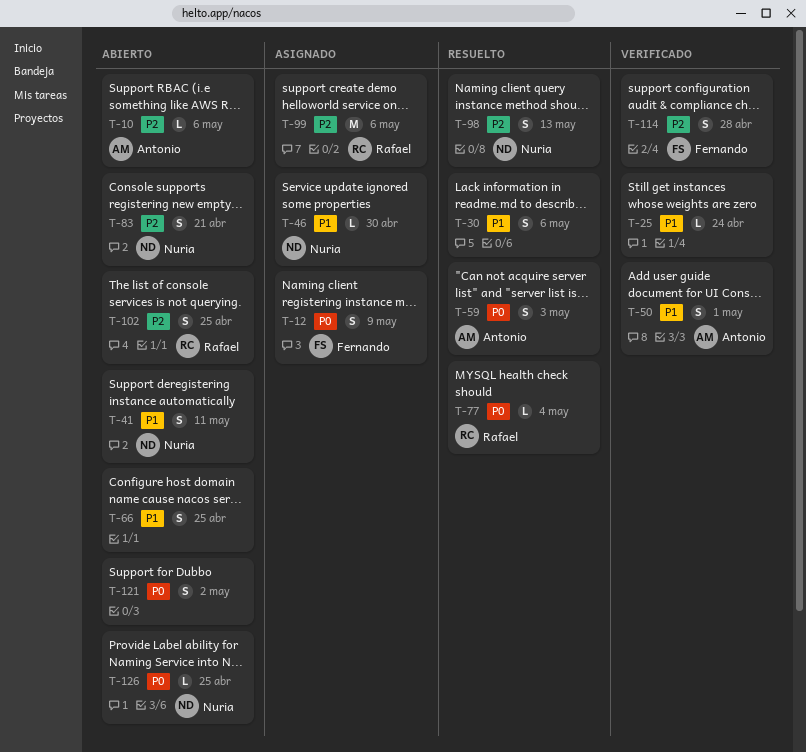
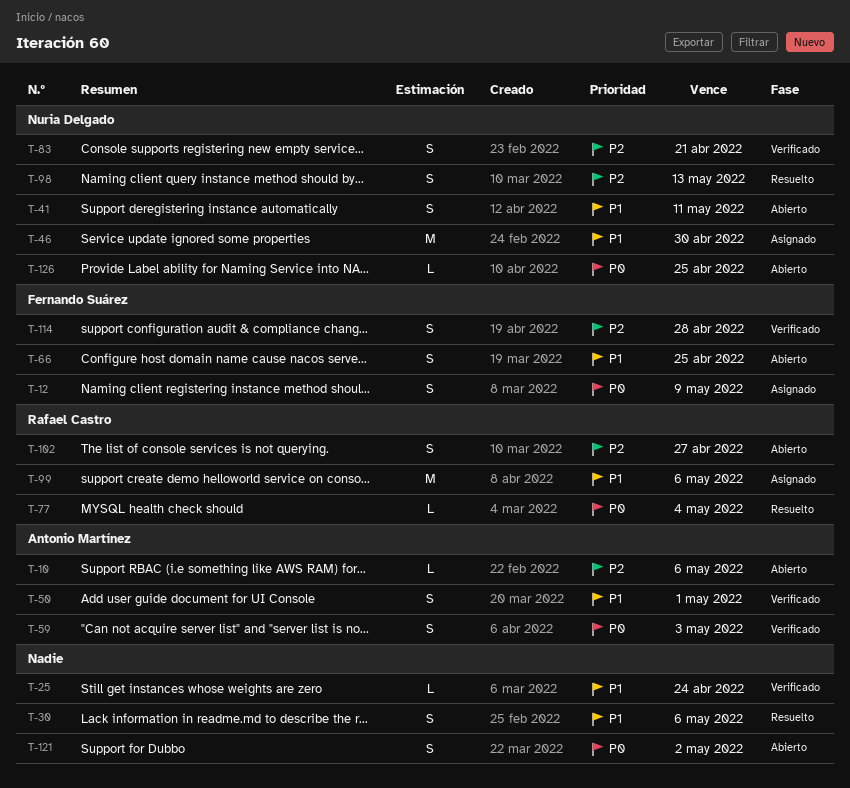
T-46, estimate: L -> M
T-59, status: Resuelto -> Verificado
T-66, owner: none -> Fernando Suárez
T-83, status: Abierto -> Verificado
T-99, priority: P2 -> P1
T-102, due: Apr 25 -> Apr 27

